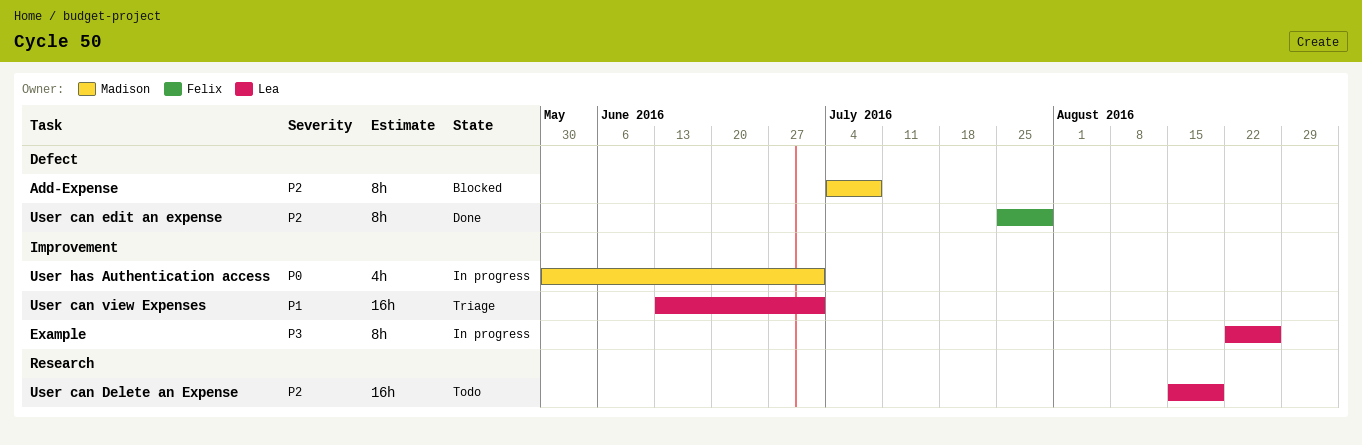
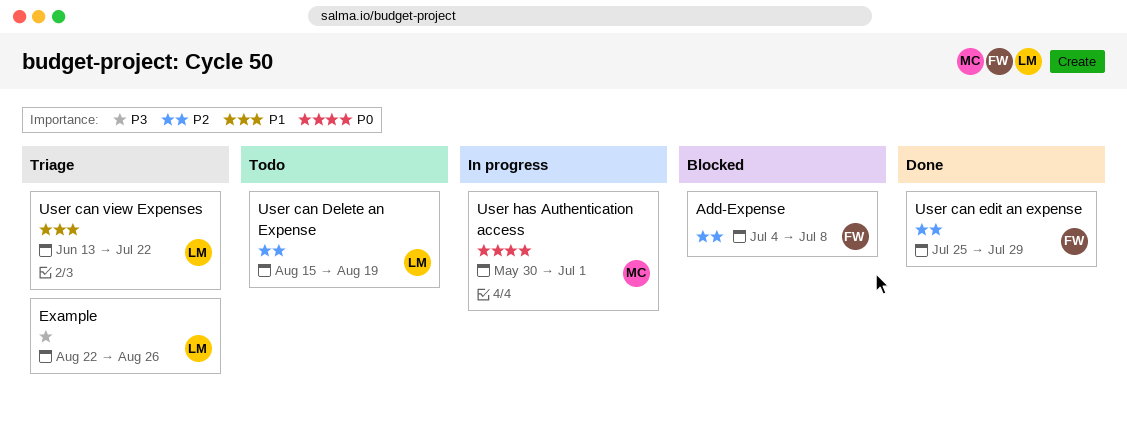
Add-Expense, owner: Madison -> Felix
Example, status: In progress -> Triage
User can view Expenses, due: Jul 1 -> Jul 22

